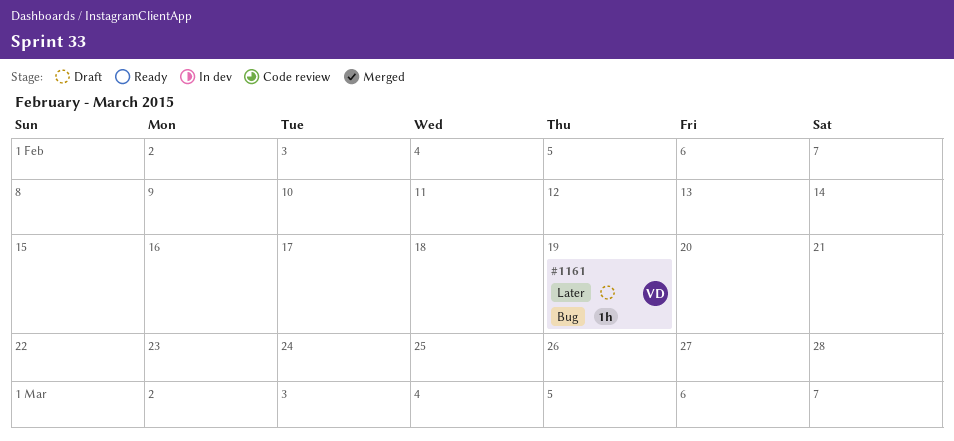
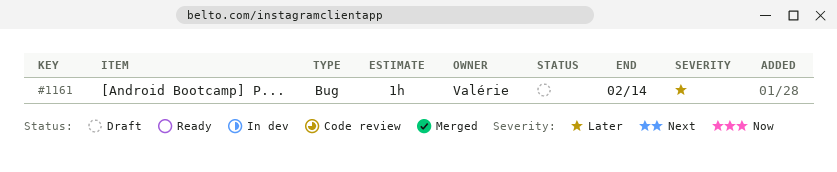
#1161, due: Feb 19 -> Feb 14

